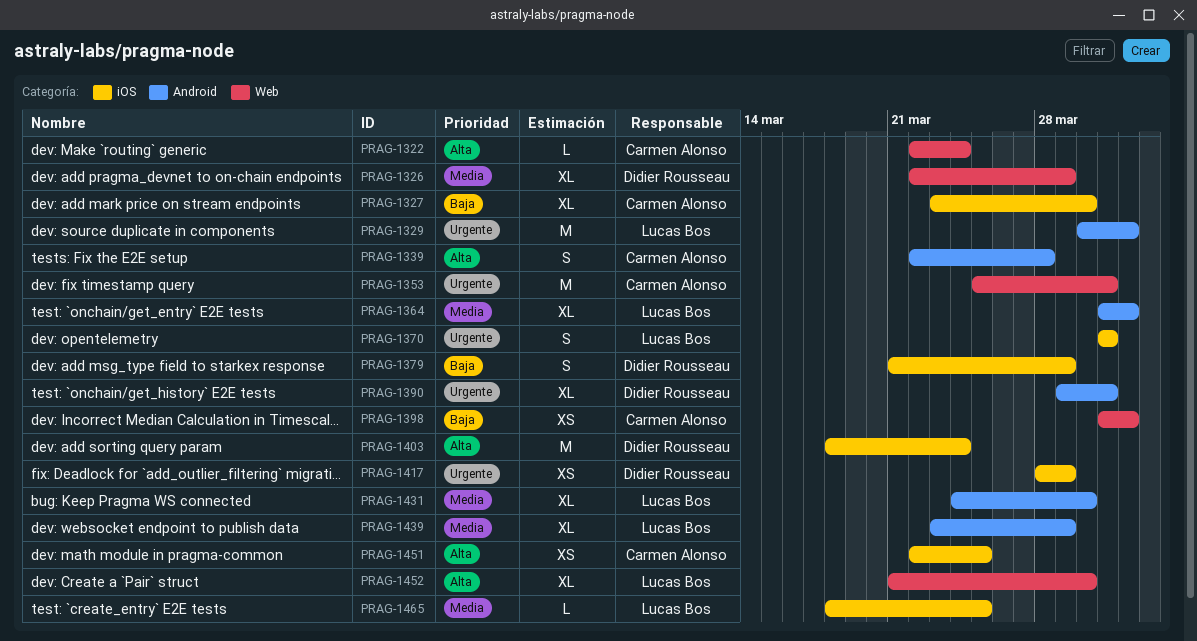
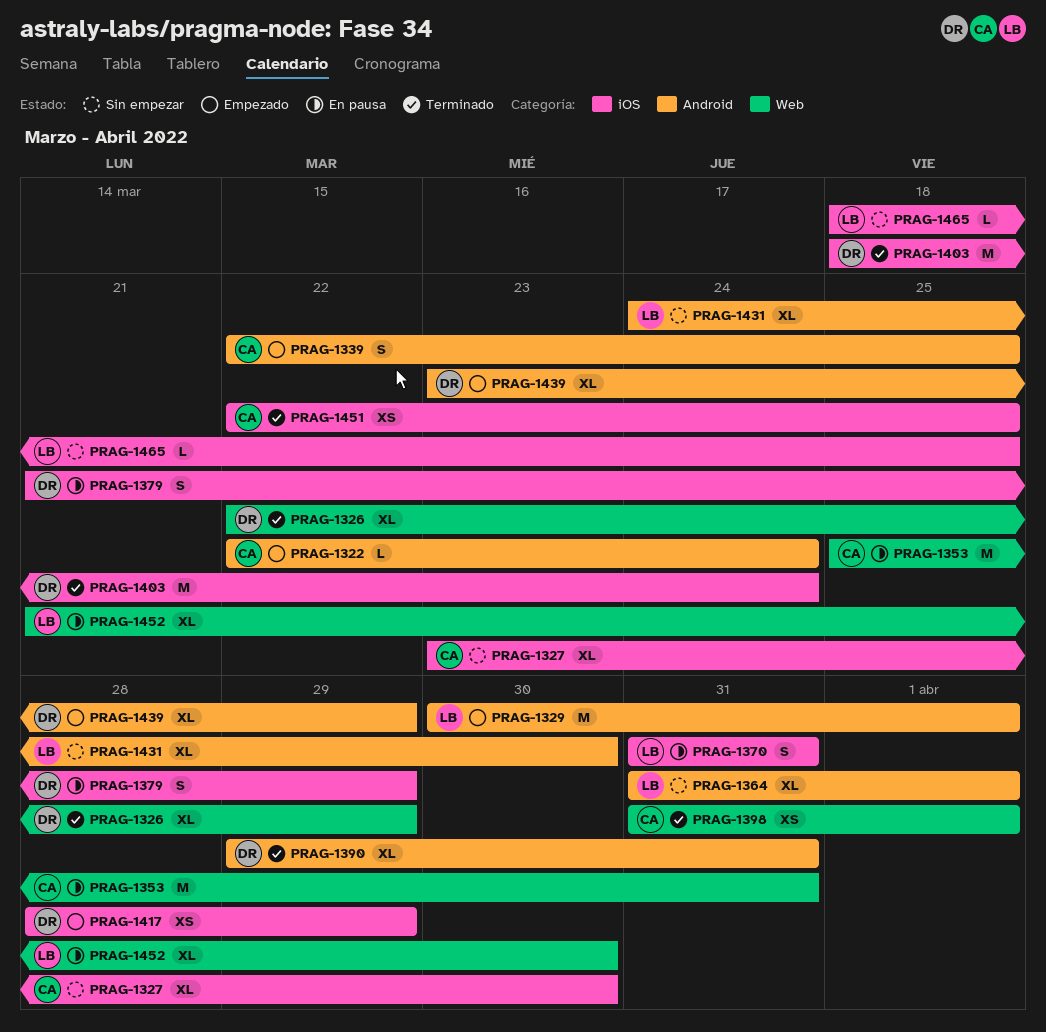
PRAG-1322, label: Web -> Android
PRAG-1339, due: Mar 28 -> Mar 25
PRAG-1439, owner: Lucas Bos -> Didier Rousseau

